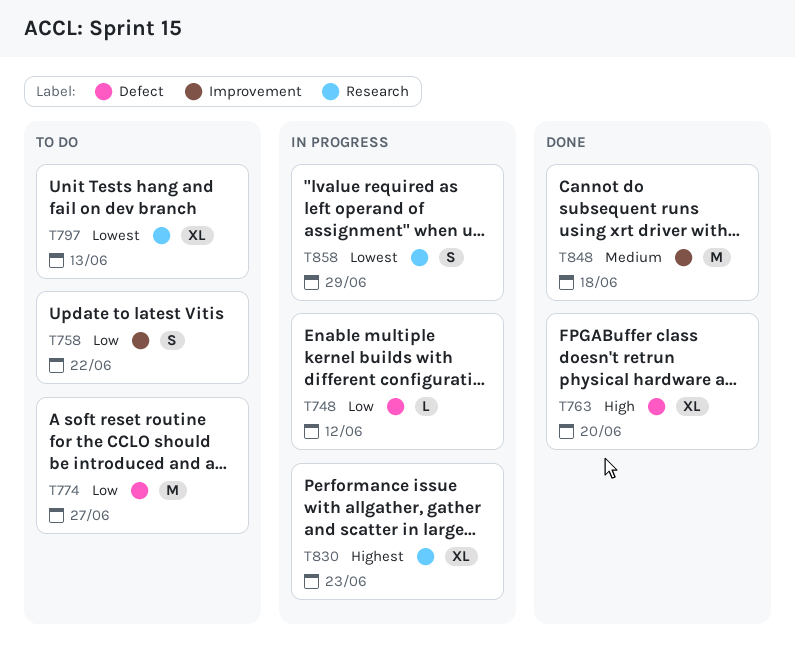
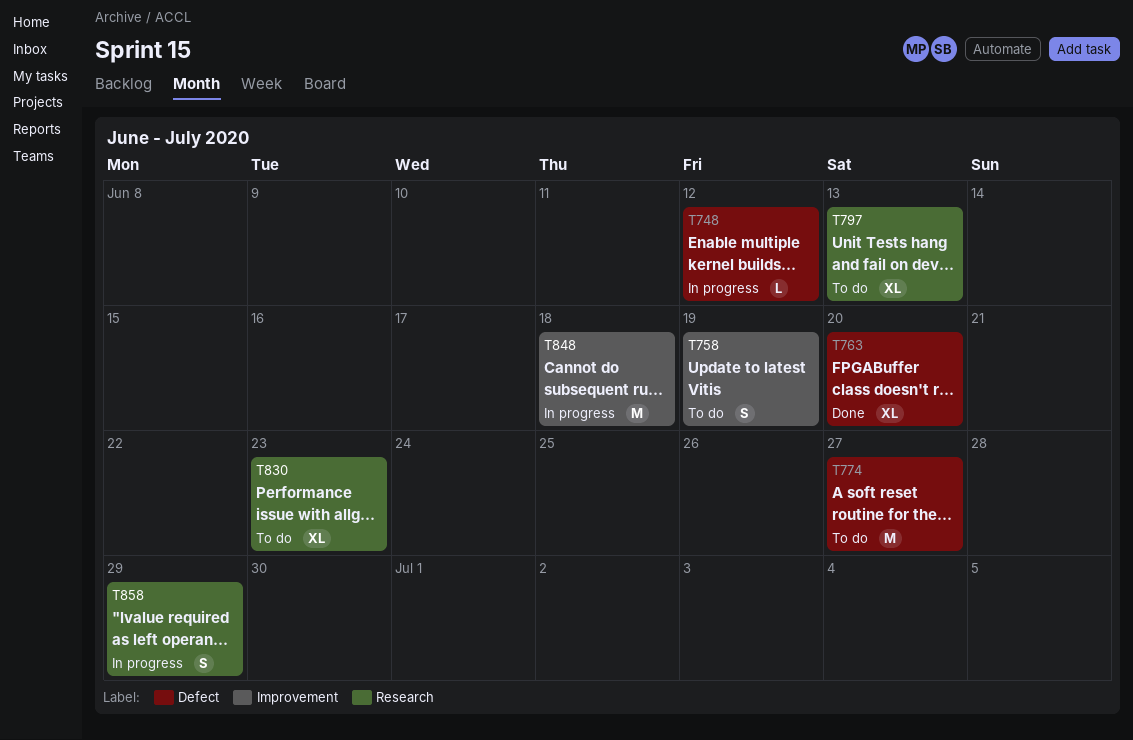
T758, due: Jun 22 -> Jun 19
T830, status: In progress -> To do
T848, status: Done -> In progress

